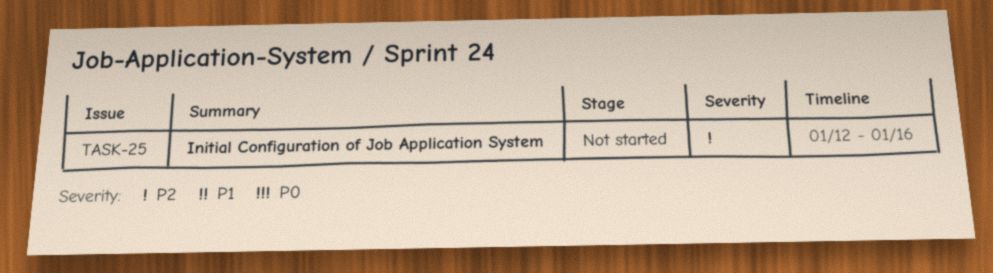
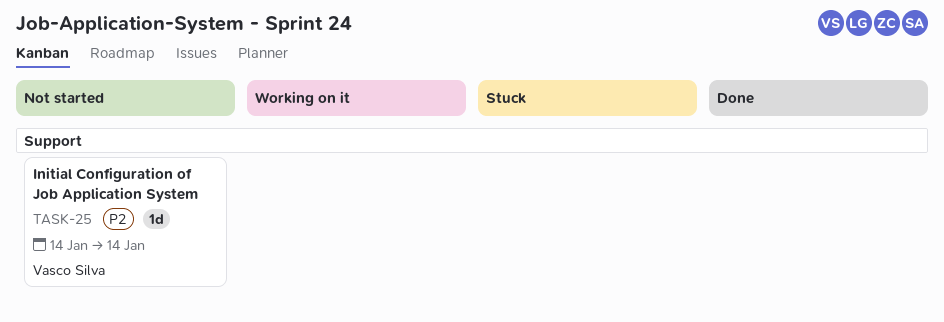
TASK-25, start: Jan 12 -> Jan 14
TASK-25, due: Jan 16 -> Jan 14

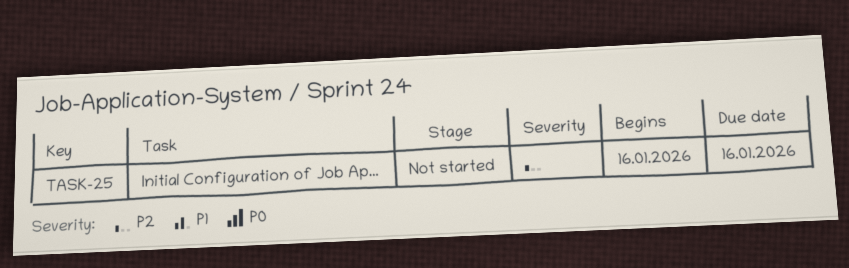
TASK-25, start: Jan 14 -> Jan 16
TASK-25, due: Jan 14 -> Jan 16

